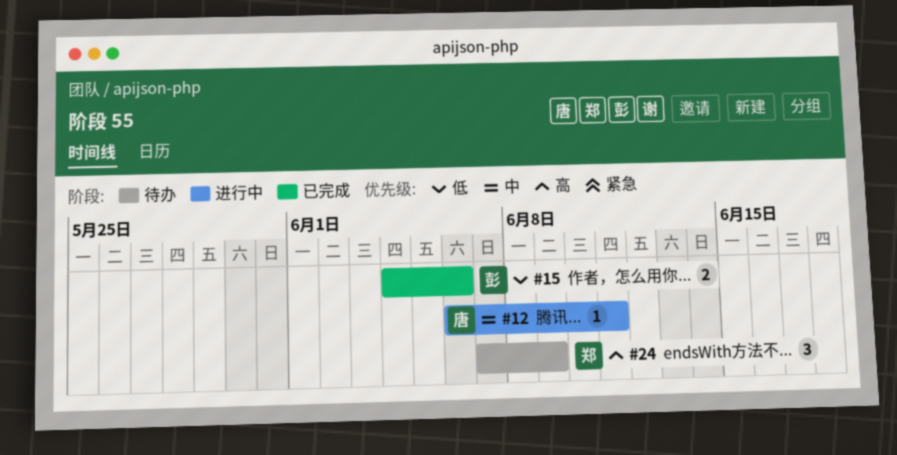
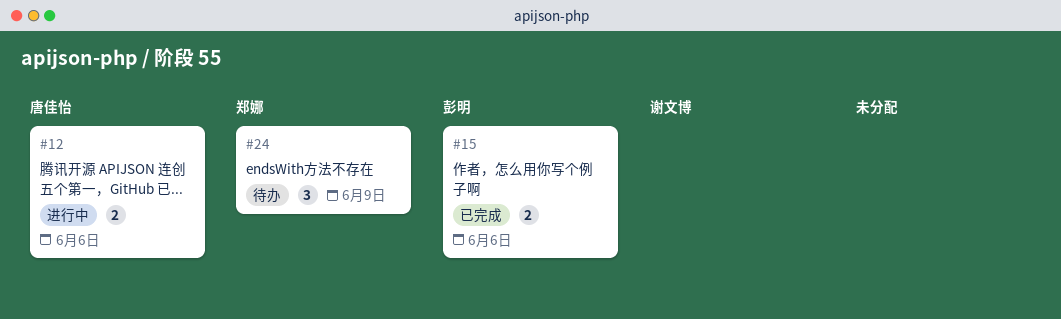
#12, estimate: 1 -> 2
#12, due: Jun 11 -> Jun 6

